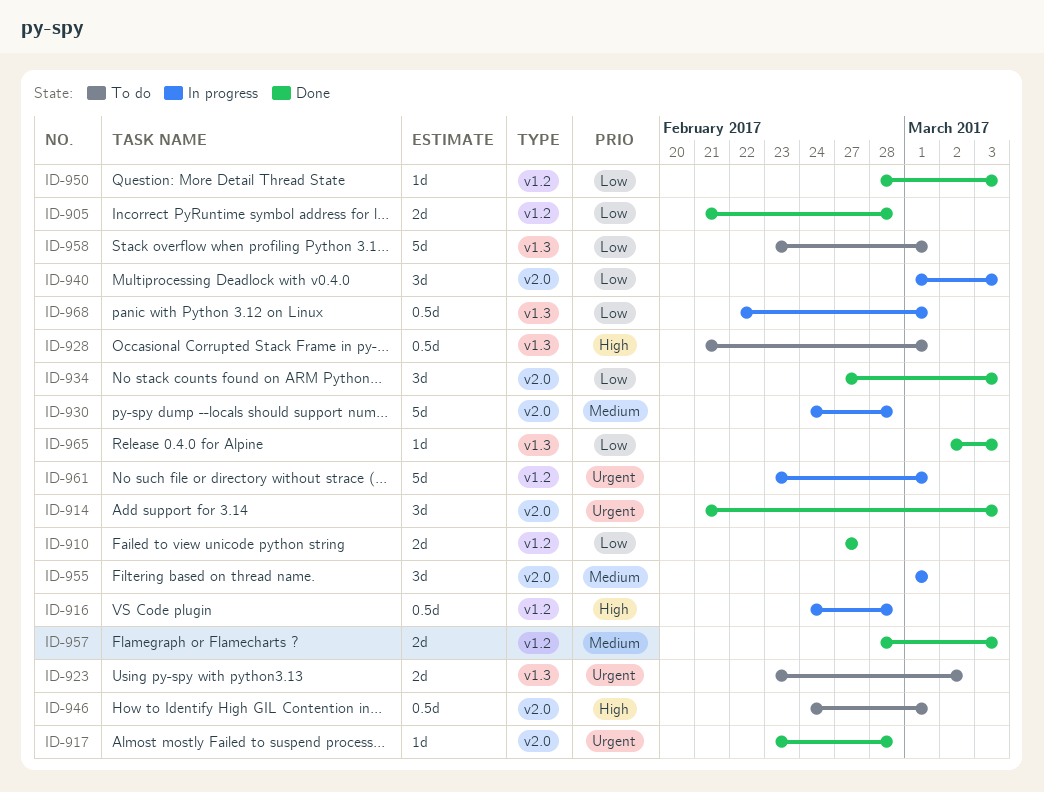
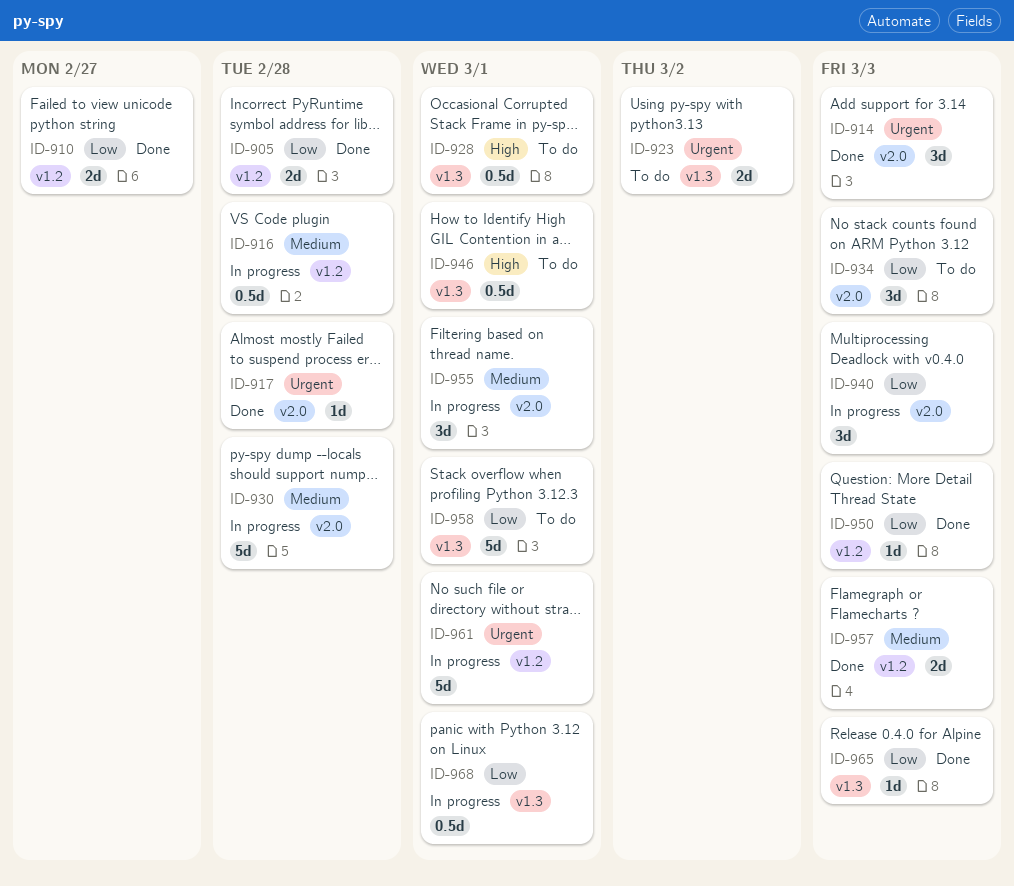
ID-916, priority: High -> Medium
ID-934, status: Done -> To do
ID-946, label: v2.0 -> v1.3

